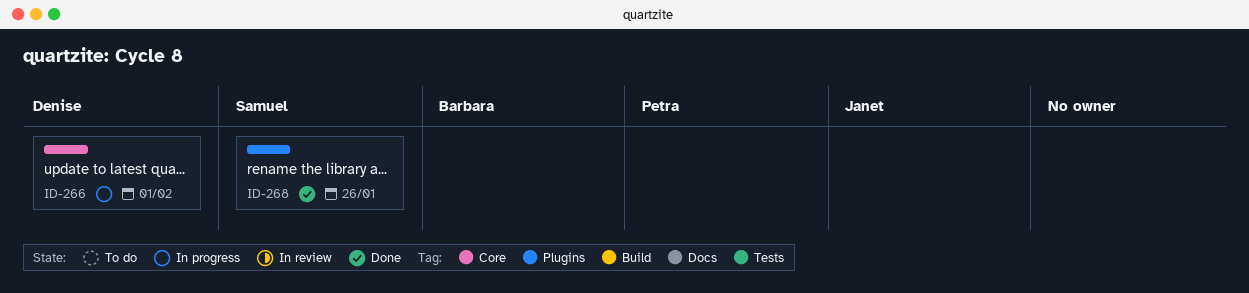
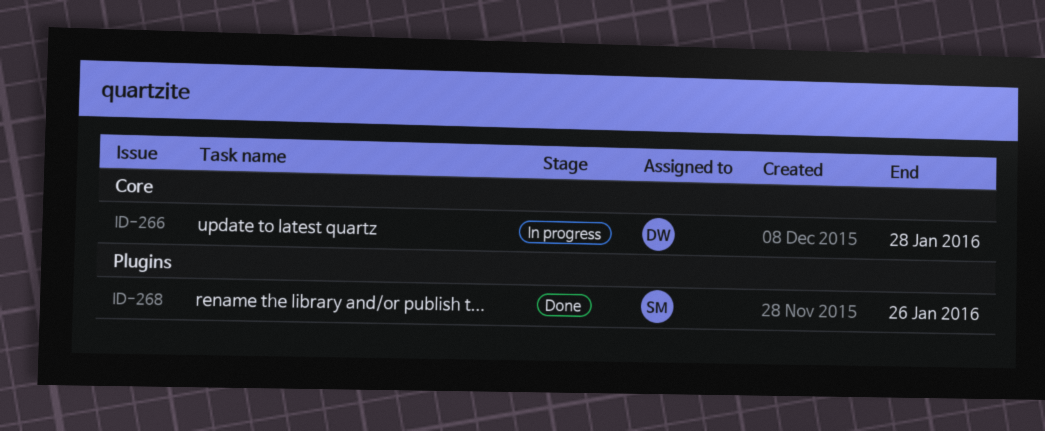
ID-266, due: Feb 1 -> Jan 28

